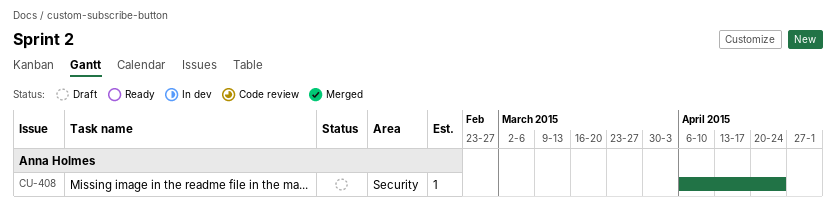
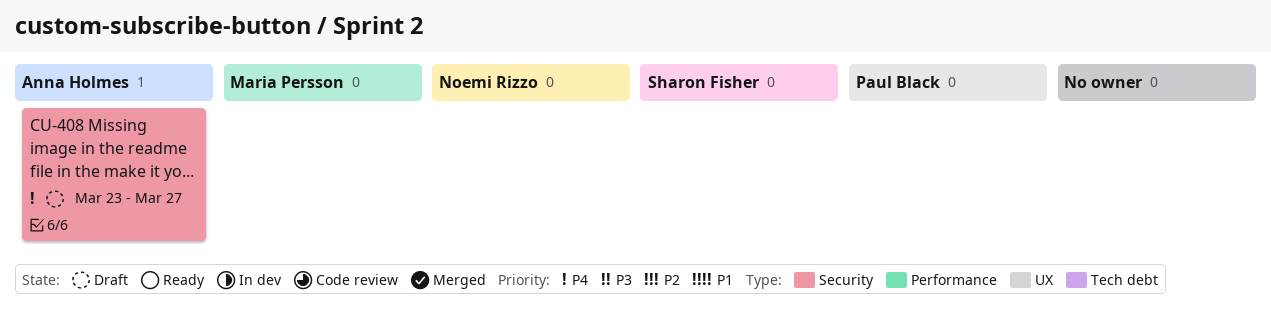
CU-408, start: Apr 6 -> Mar 23
CU-408, due: Apr 24 -> Mar 27

